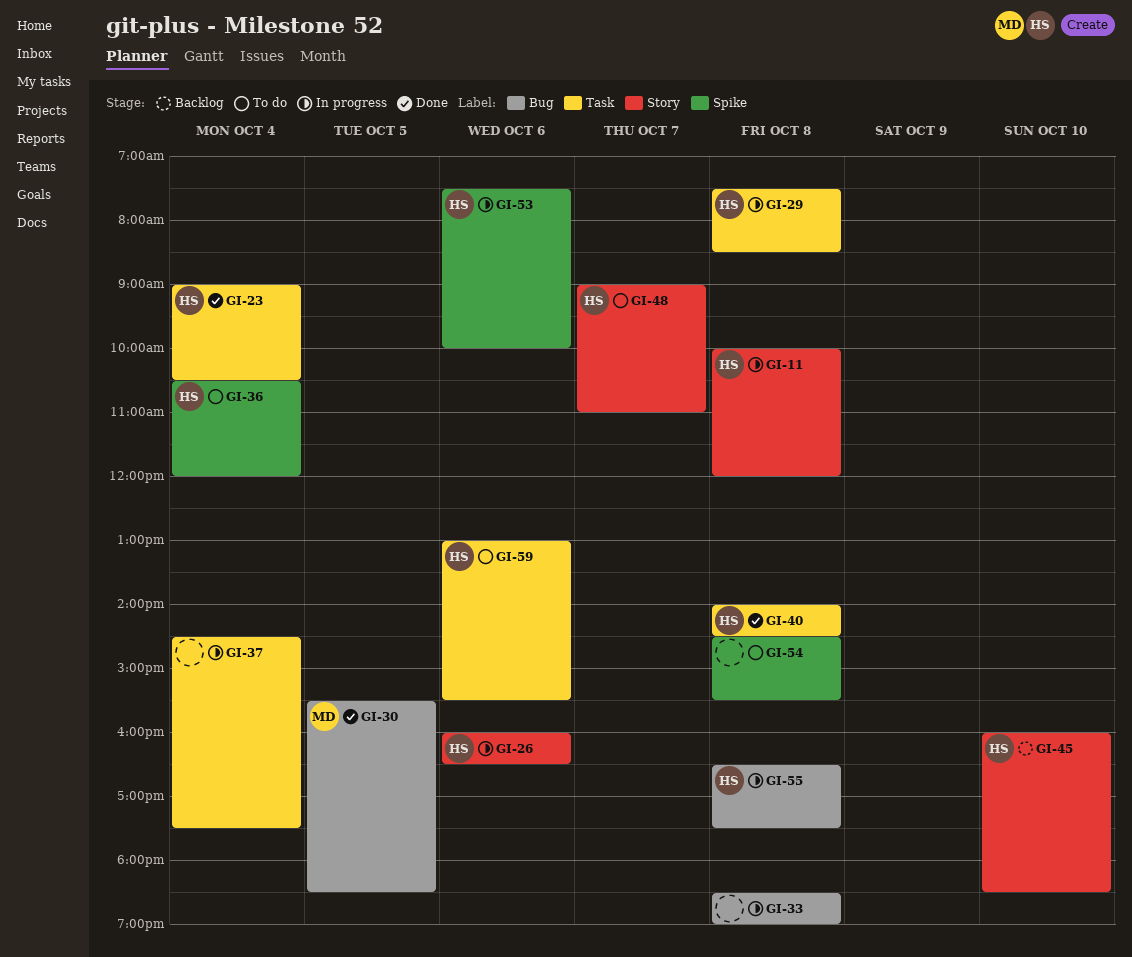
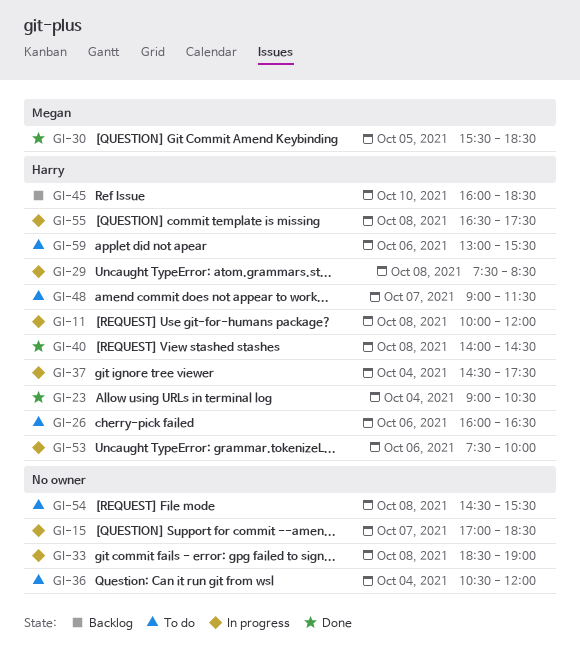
GI-15: none -> present
GI-26, status: In progress -> To do
GI-36, owner: Harry -> none
GI-37, owner: none -> Harry
GI-48, ends: 11:00 -> 11:30

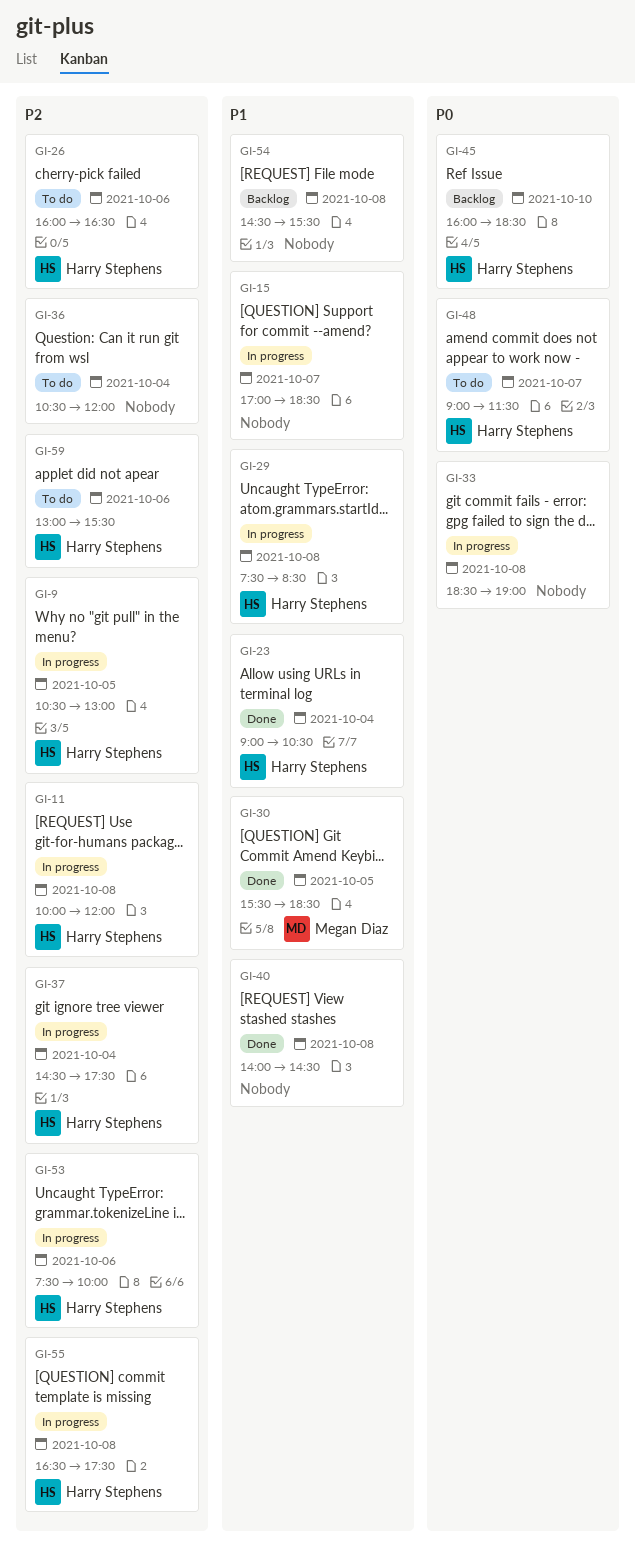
GI-9: none -> present
GI-40, owner: Harry Stephens -> none
GI-54, status: To do -> Backlog

